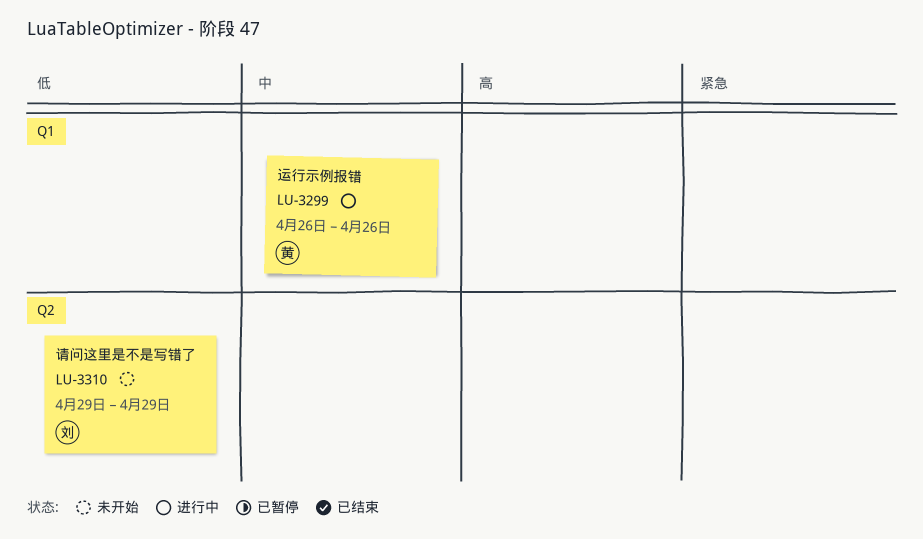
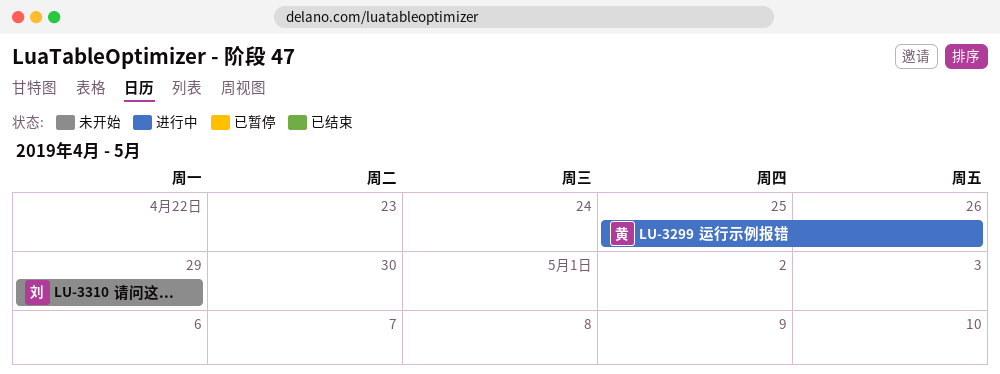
LU-3299, start: Apr 26 -> Apr 25

